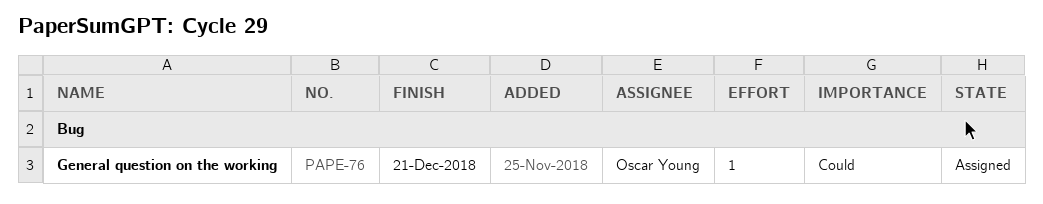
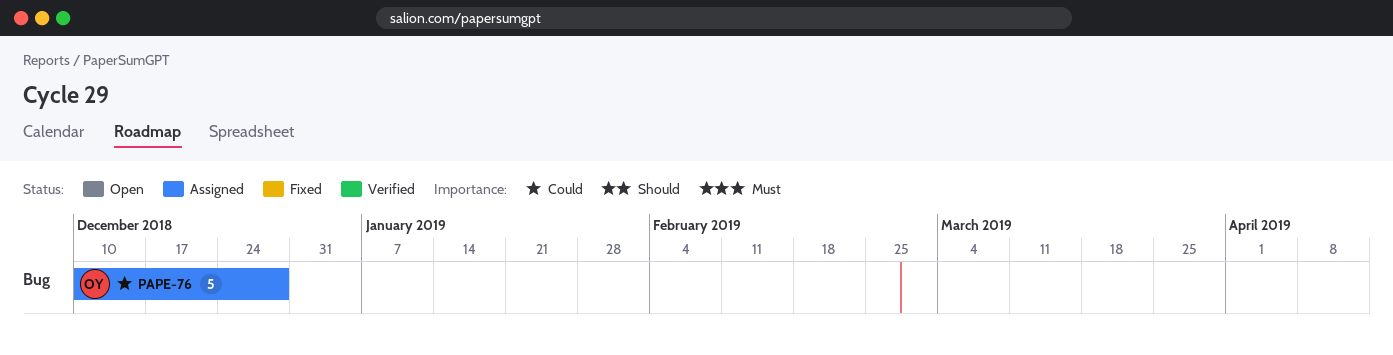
PAPE-76, estimate: 1 -> 5
PAPE-76, due: Dec 21 -> Dec 28

